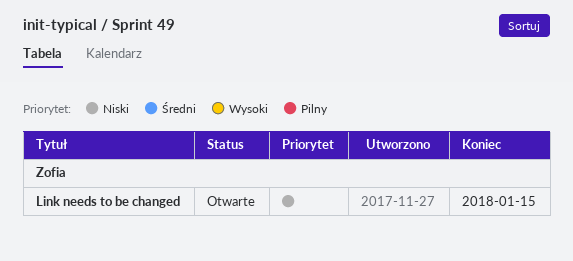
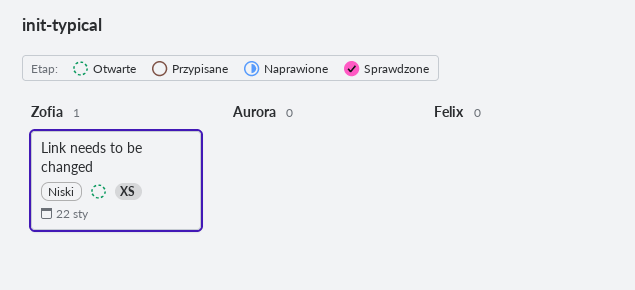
Link needs to be changed, due: Jan 15 -> Jan 22

